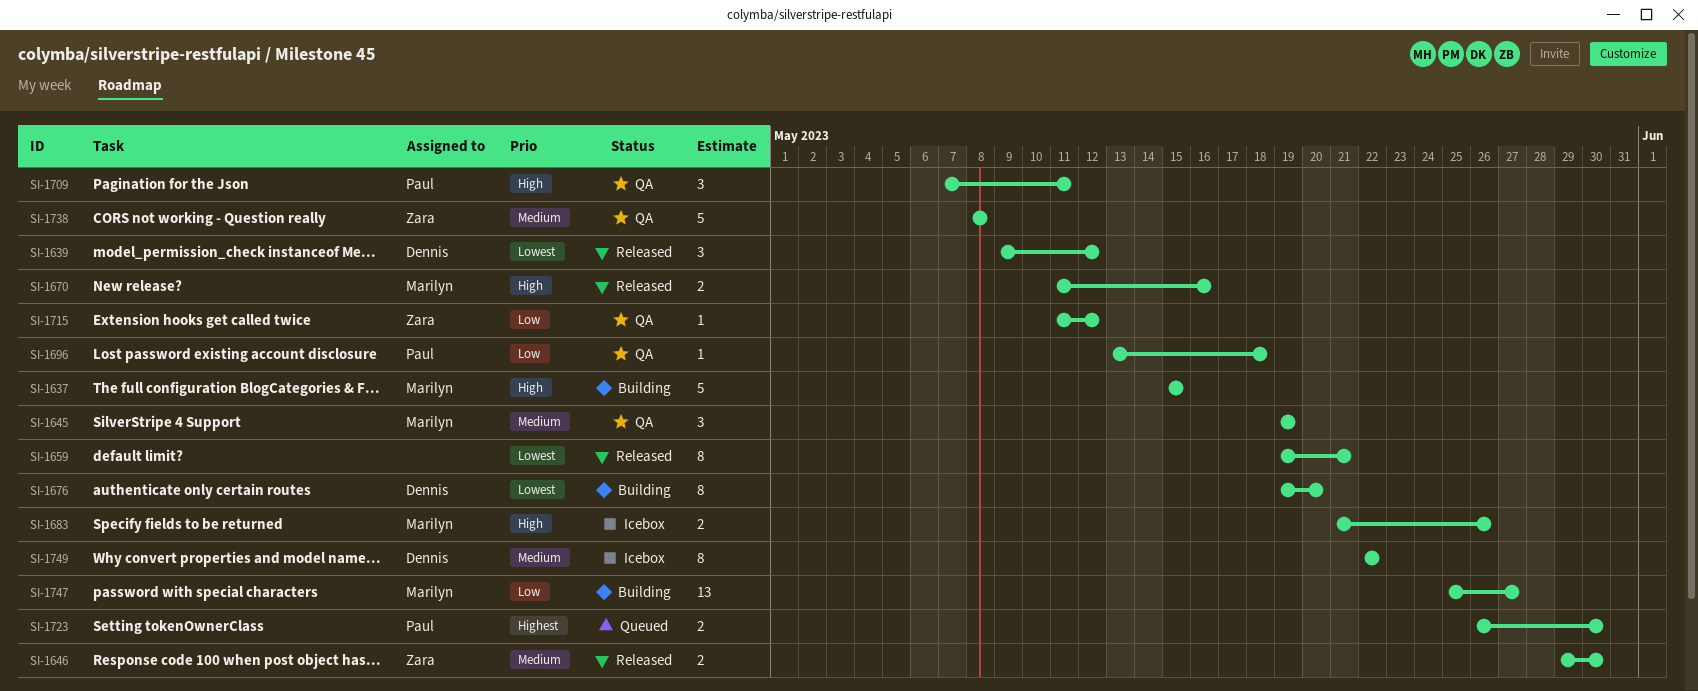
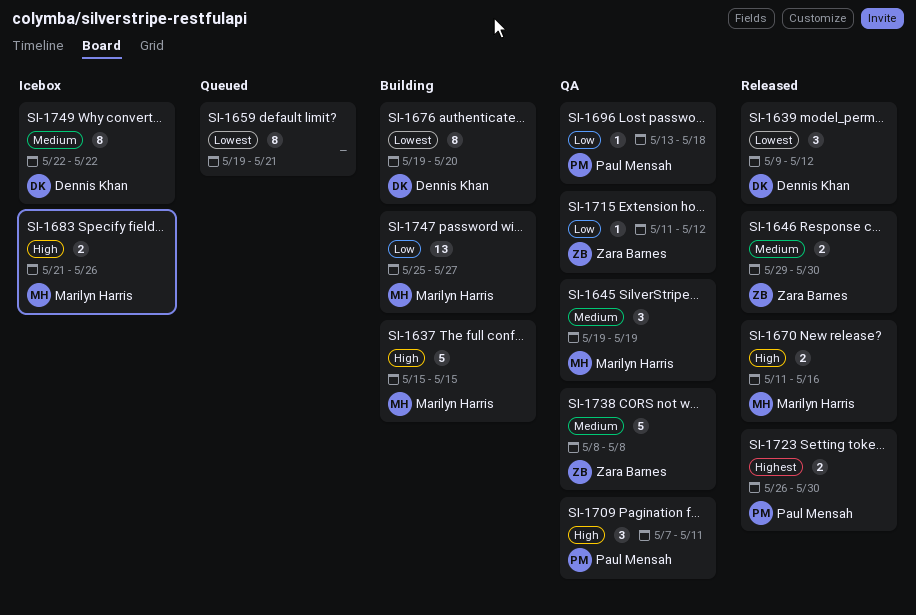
SI-1659, status: Released -> Queued
SI-1723, status: Queued -> Released

